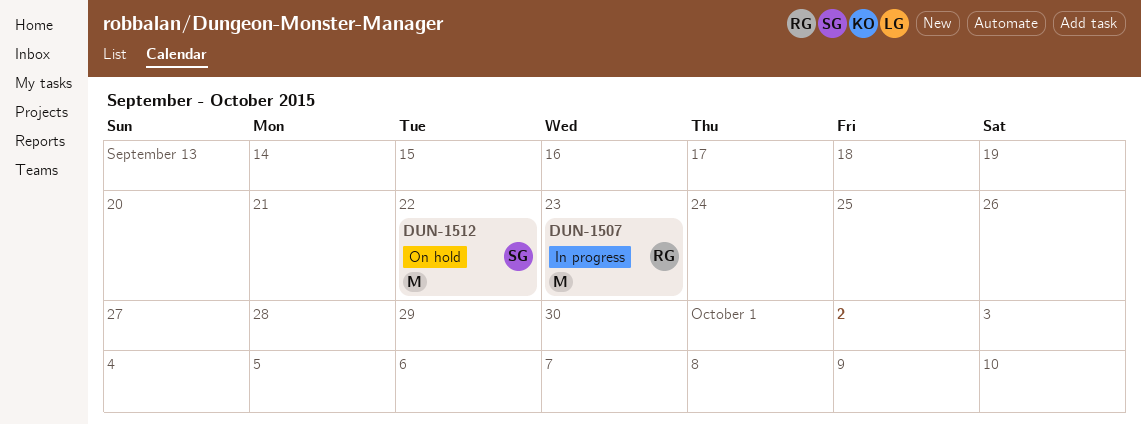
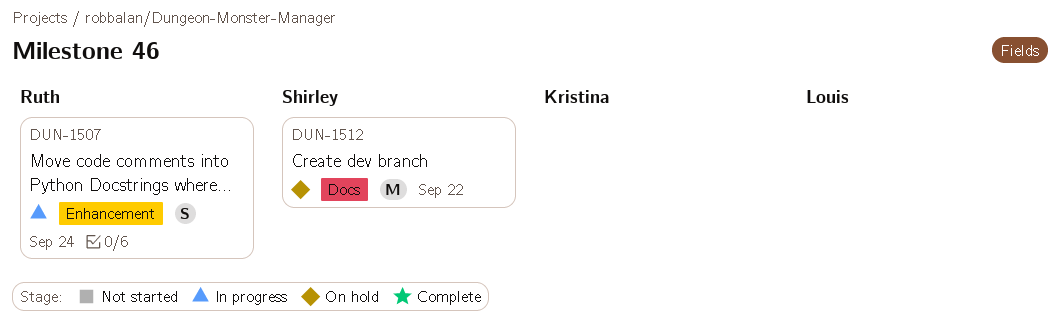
DUN-1507, estimate: M -> S
DUN-1507, due: Sep 23 -> Sep 24

